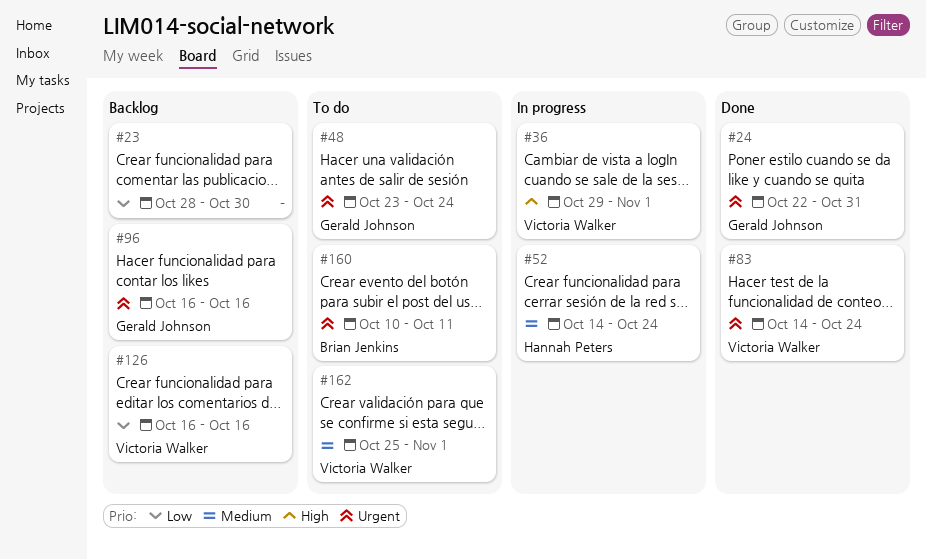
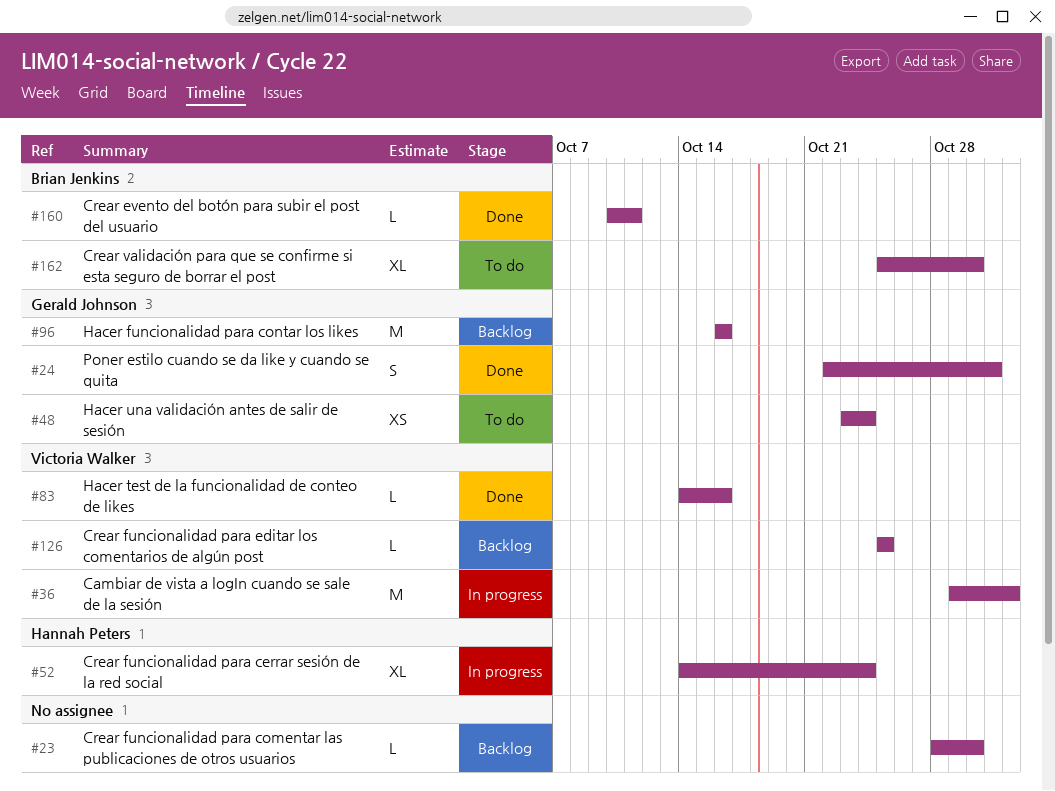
#83, due: Oct 24 -> Oct 16
#126, start: Oct 16 -> Oct 25
#126, due: Oct 16 -> Oct 25
#160, status: To do -> Done
#162, owner: Victoria Walker -> Brian Jenkins
#162, due: Nov 1 -> Oct 30

